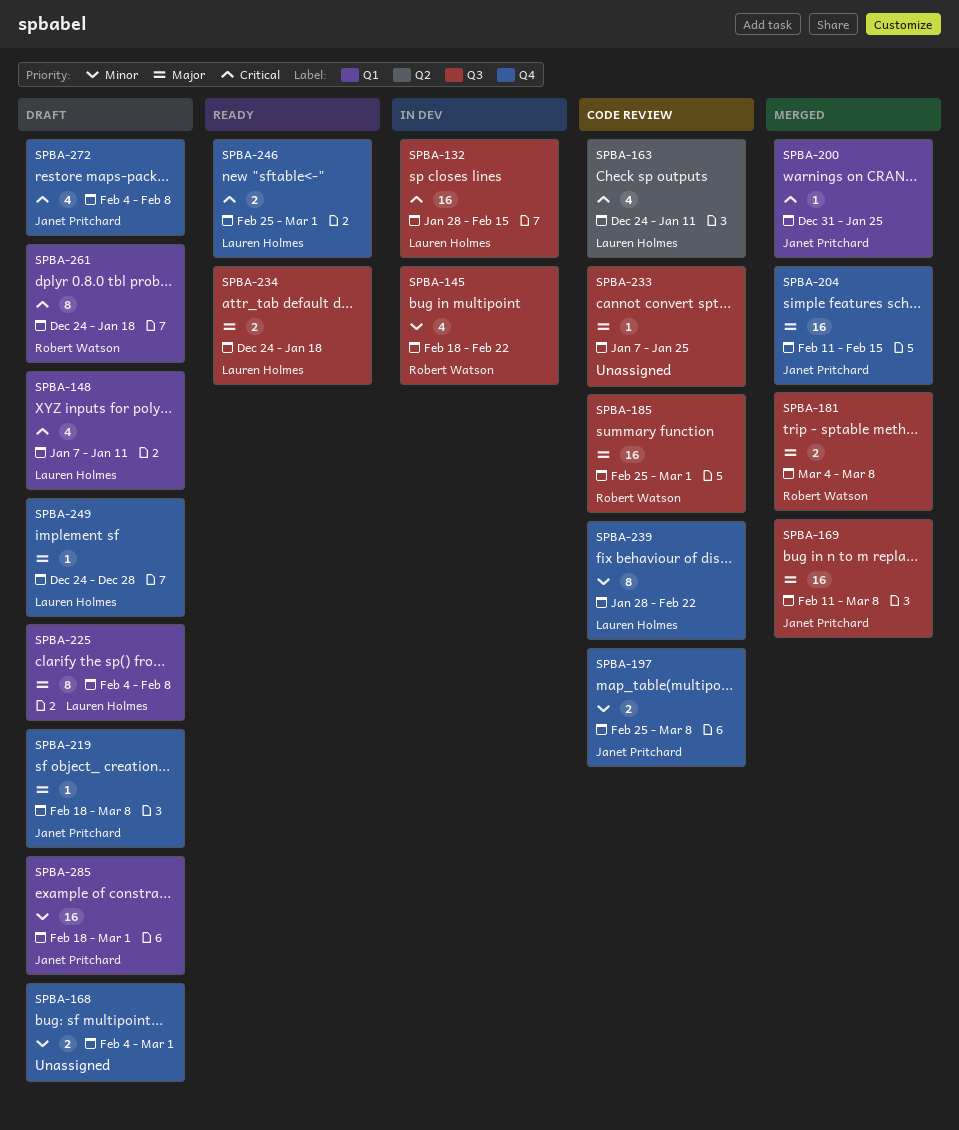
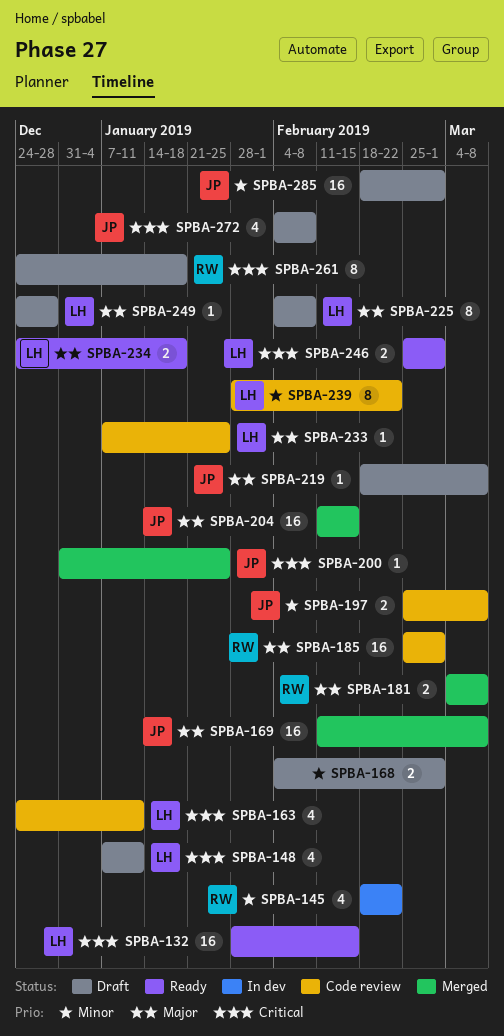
SPBA-132, status: In dev -> Ready
SPBA-233, owner: none -> Lauren Holmes

